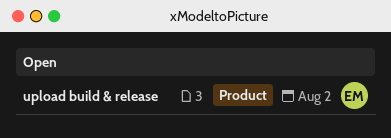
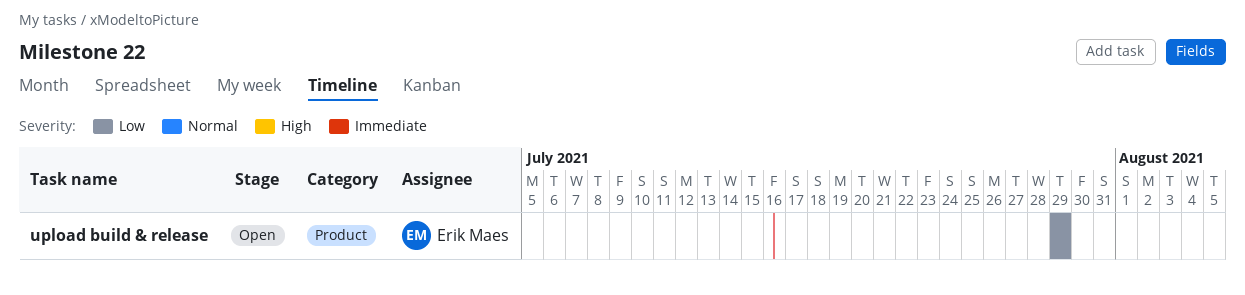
upload build & release, due: Aug 2 -> Jul 29

